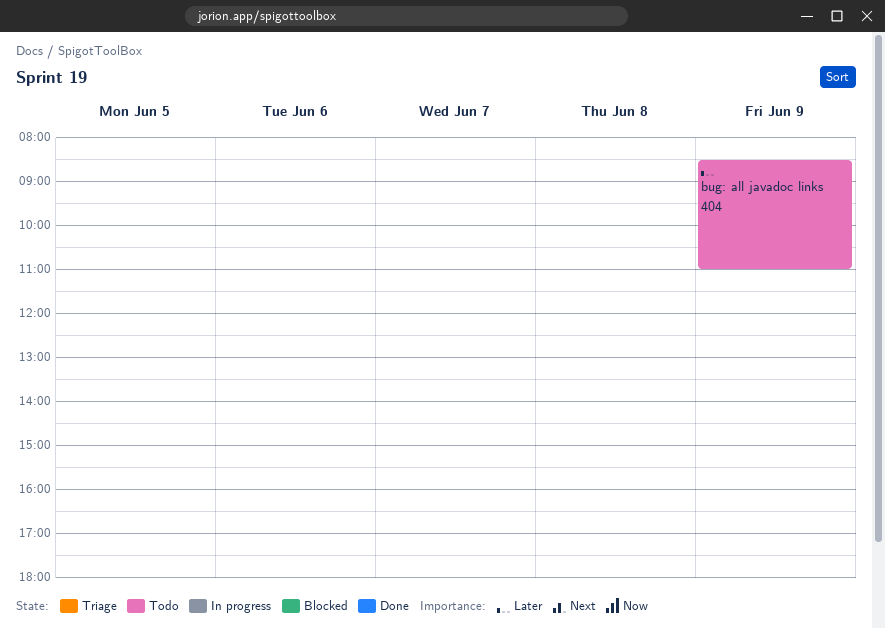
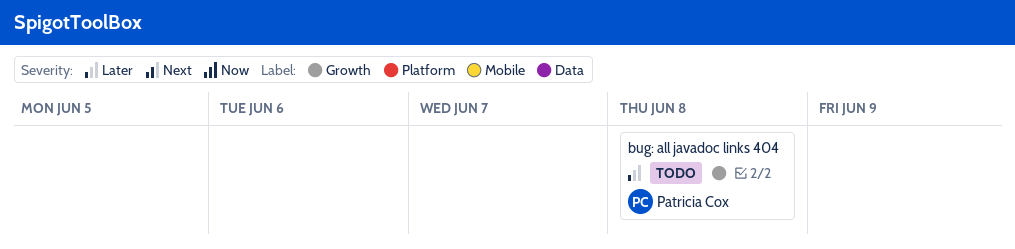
bug: all javadoc links 404, day: Jun 9 -> Jun 8

